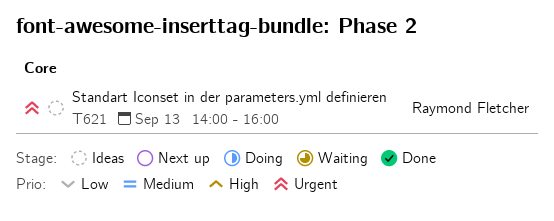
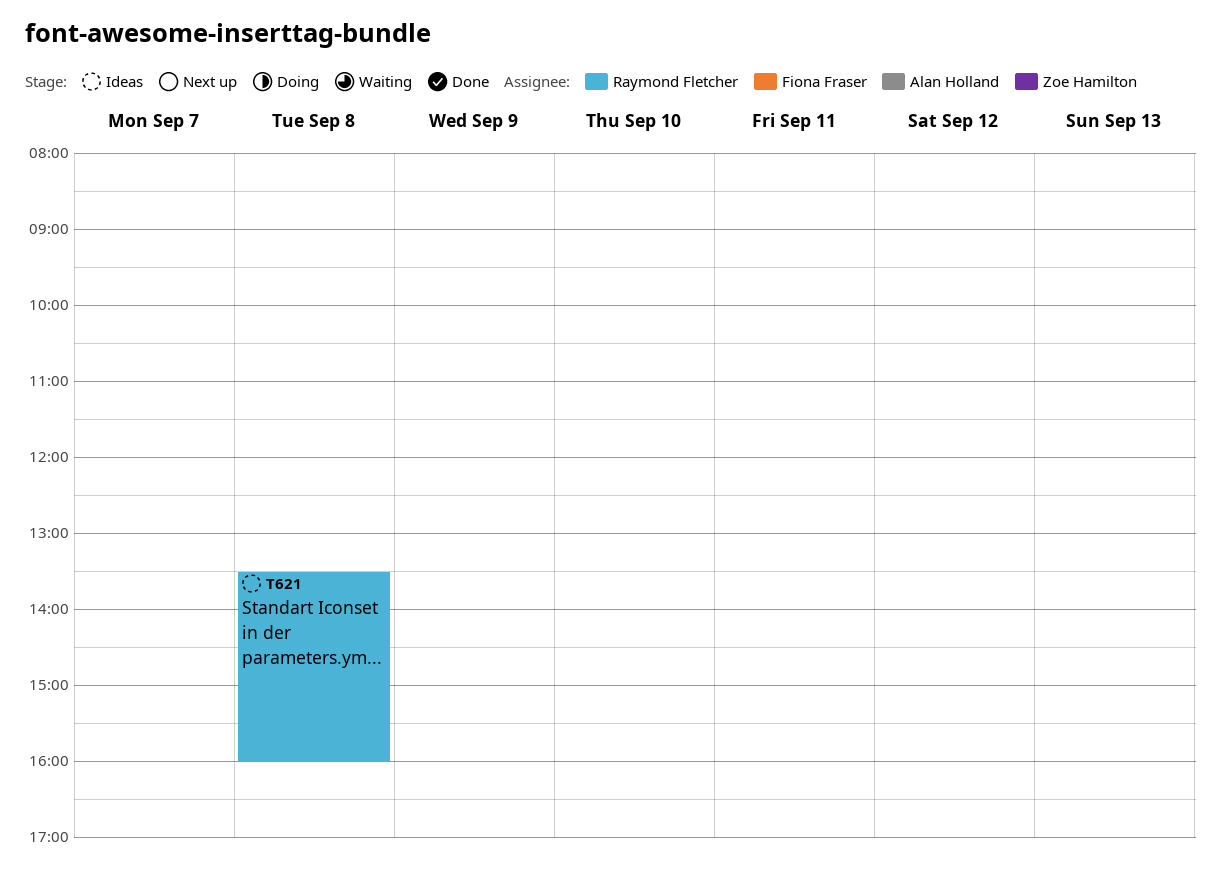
T621, day: Sep 13 -> Sep 8
T621, begins: 14:00 -> 13:30

